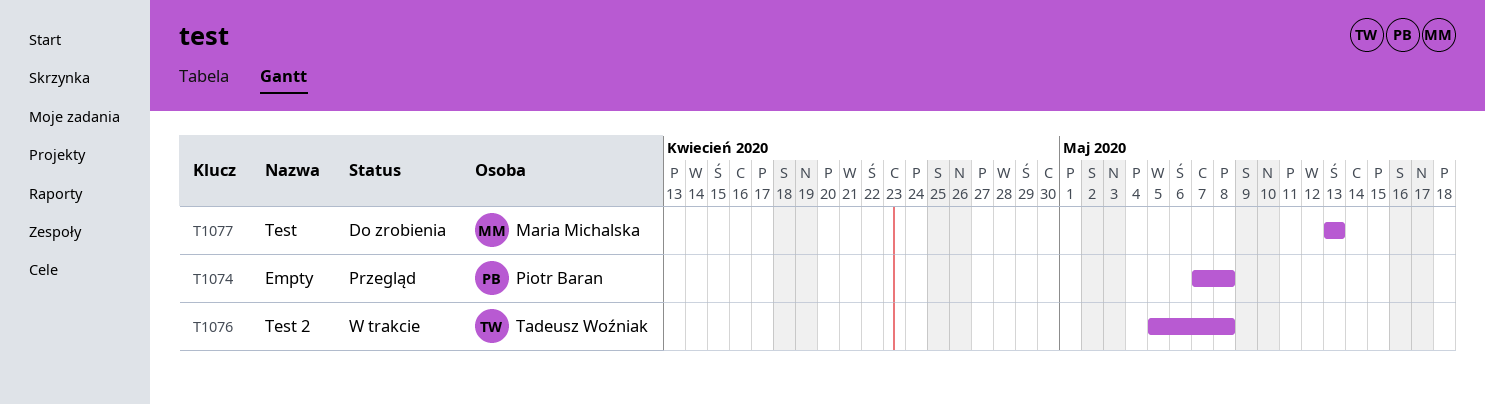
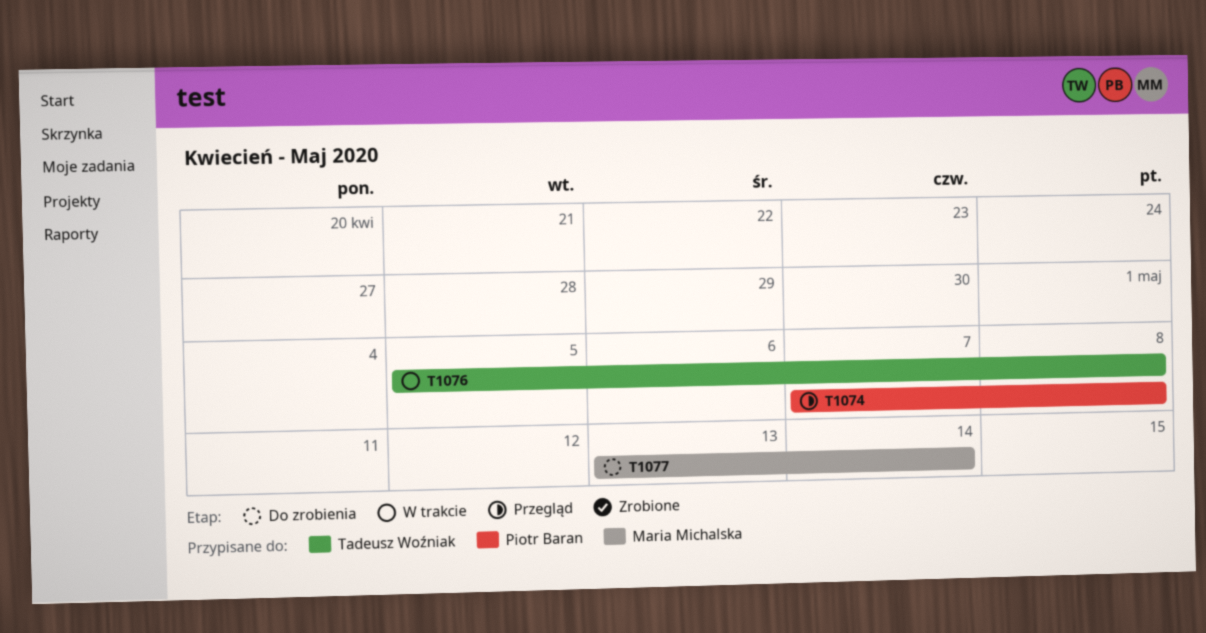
T1077, due: May 13 -> May 14

